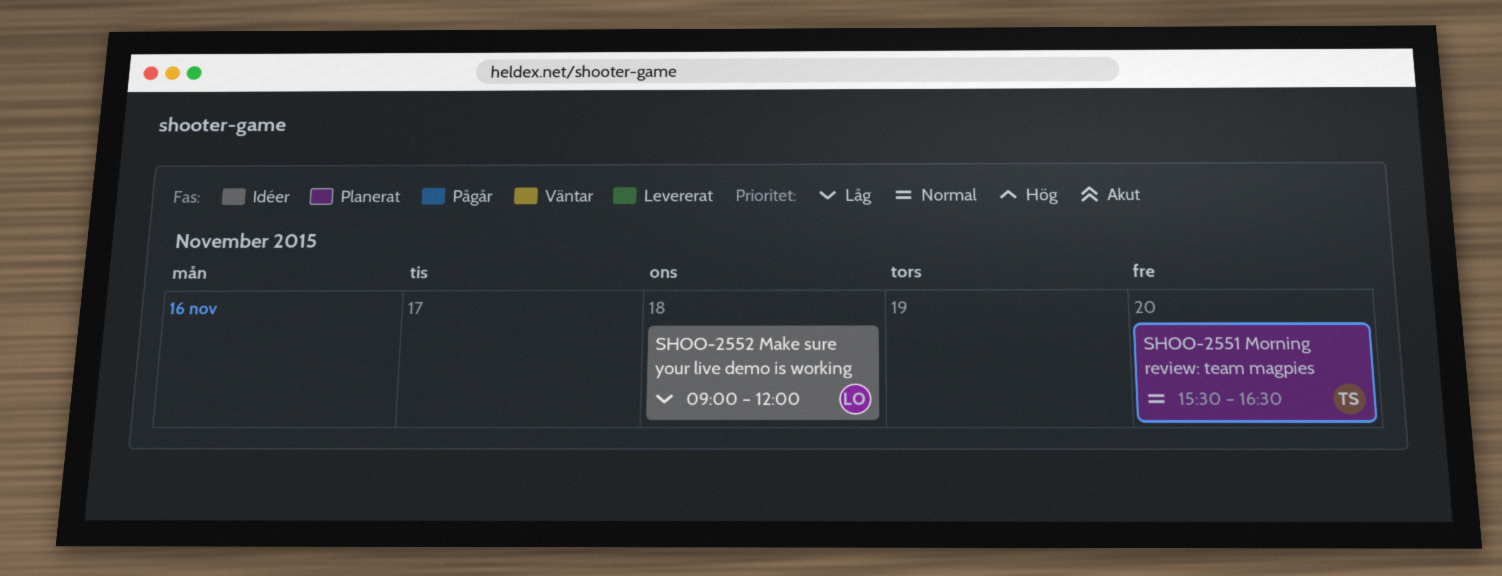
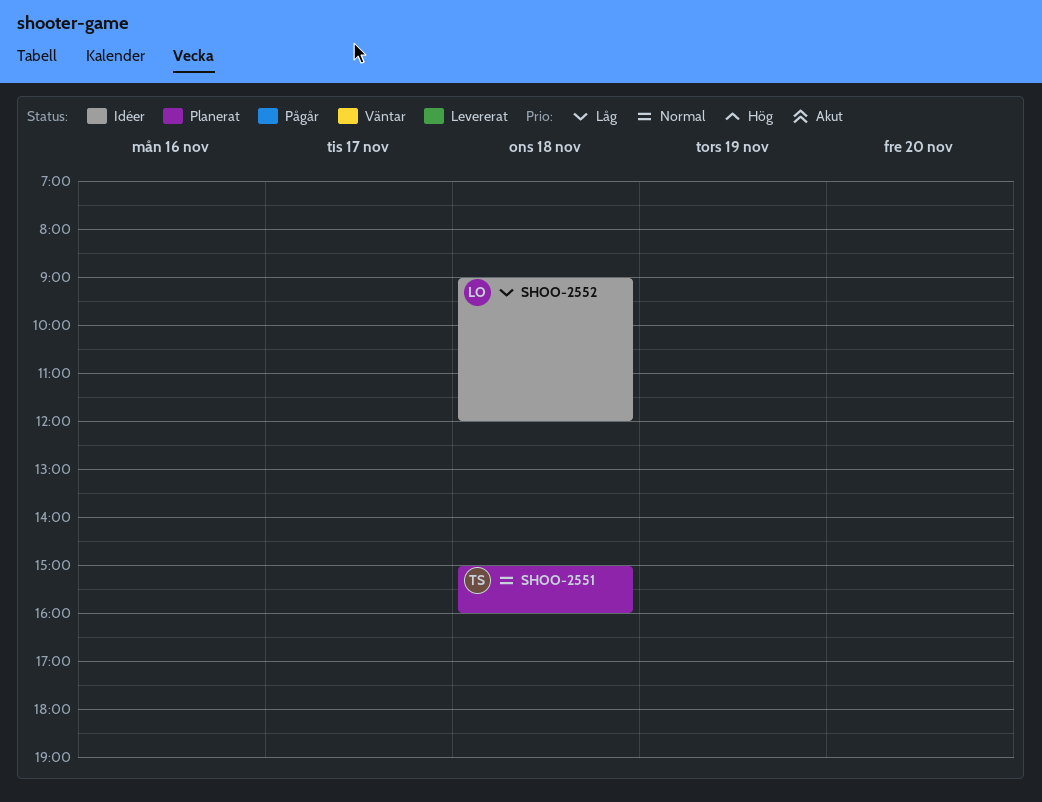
SHOO-2551, day: Nov 20 -> Nov 18
SHOO-2551, begins: 15:30 -> 15:00
SHOO-2551, ends: 16:30 -> 16:00

